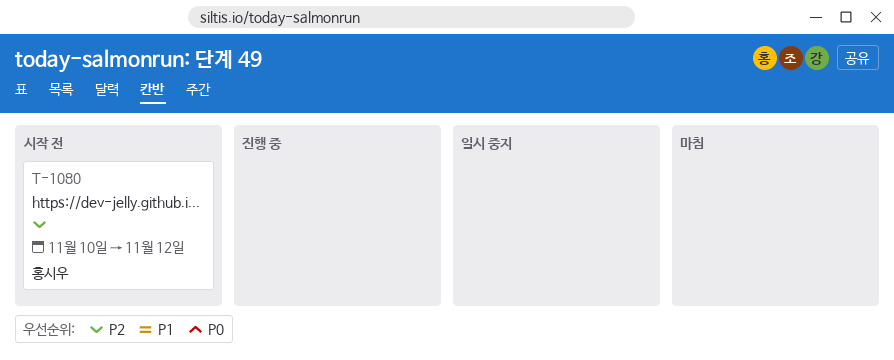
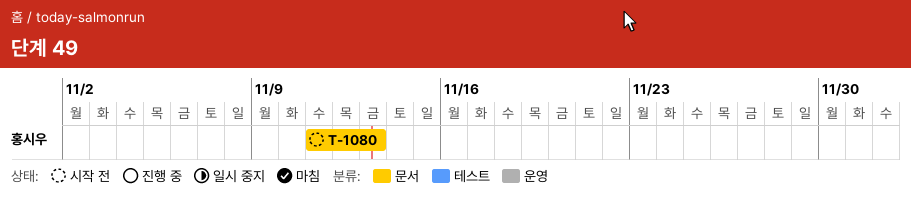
T-1080, start: Nov 10 -> Nov 11
T-1080, due: Nov 12 -> Nov 13

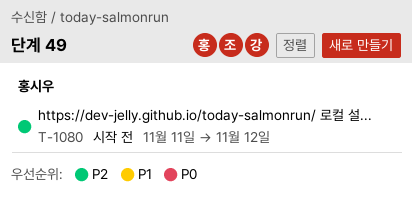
T-1080, due: Nov 13 -> Nov 12

